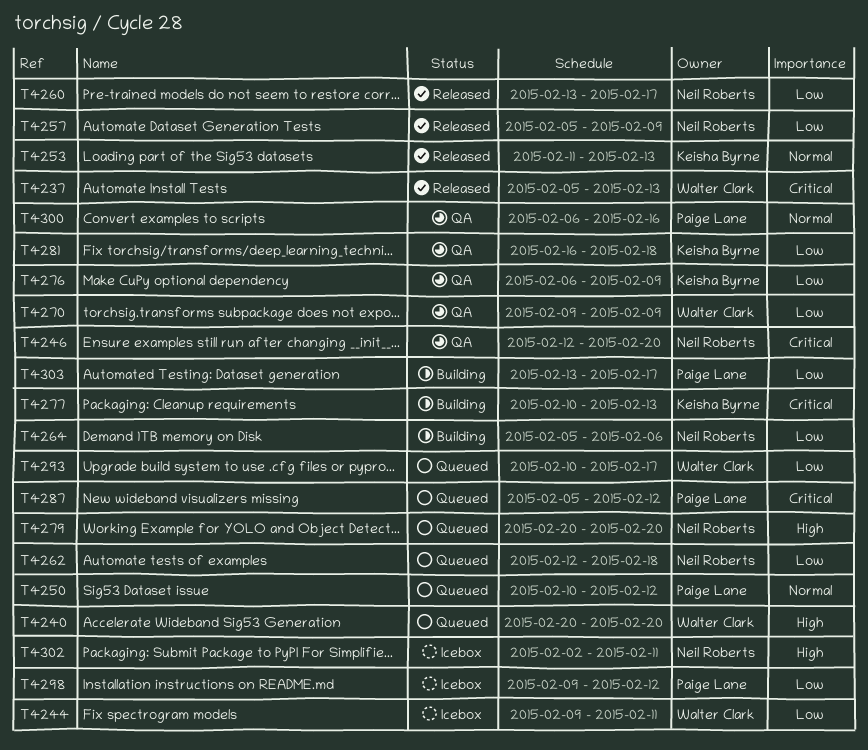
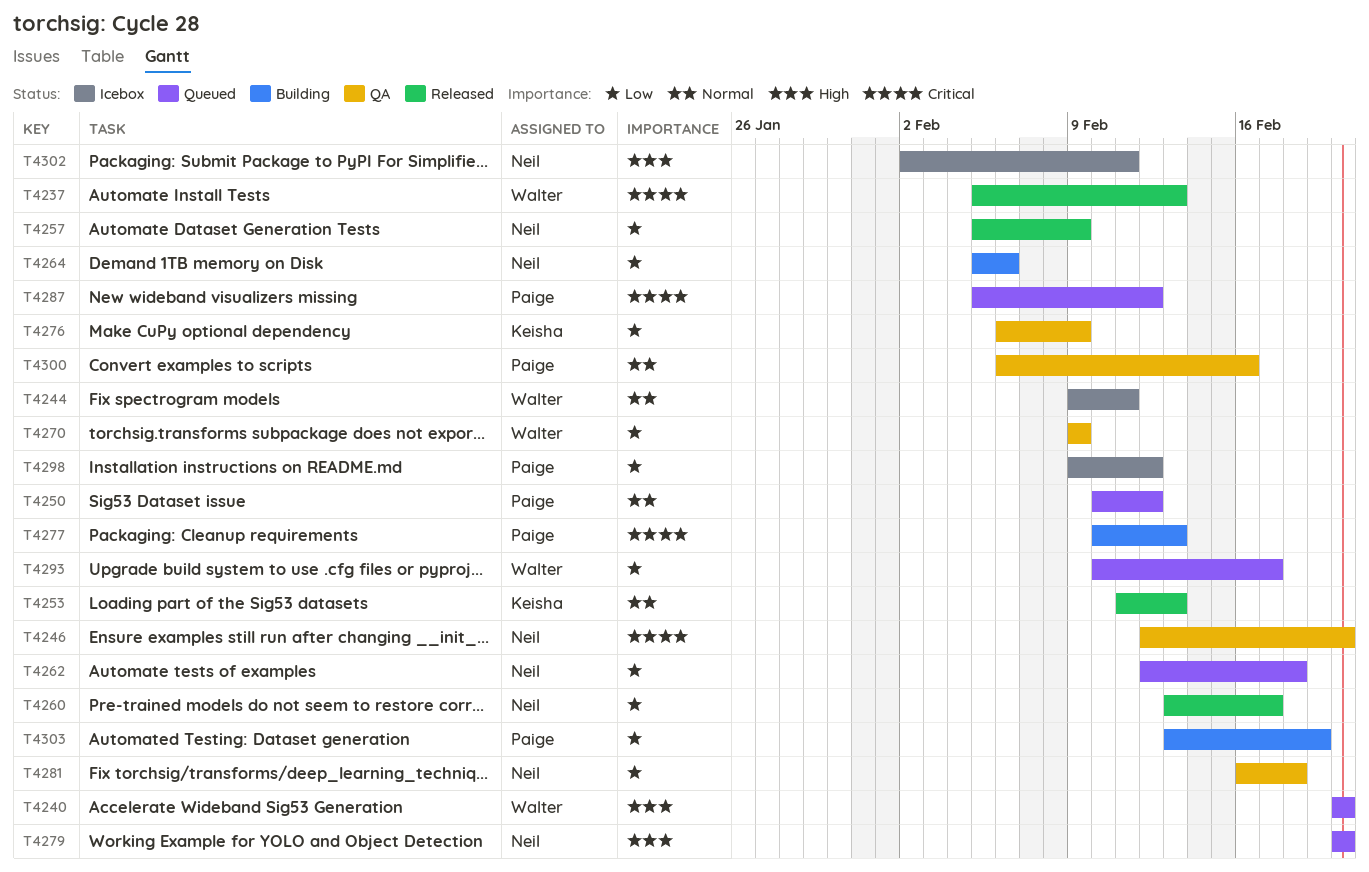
T4244, priority: Low -> Normal
T4277, owner: Keisha Byrne -> Paige Lane
T4281, owner: Keisha Byrne -> Neil Roberts
T4303, due: Feb 17 -> Feb 19

